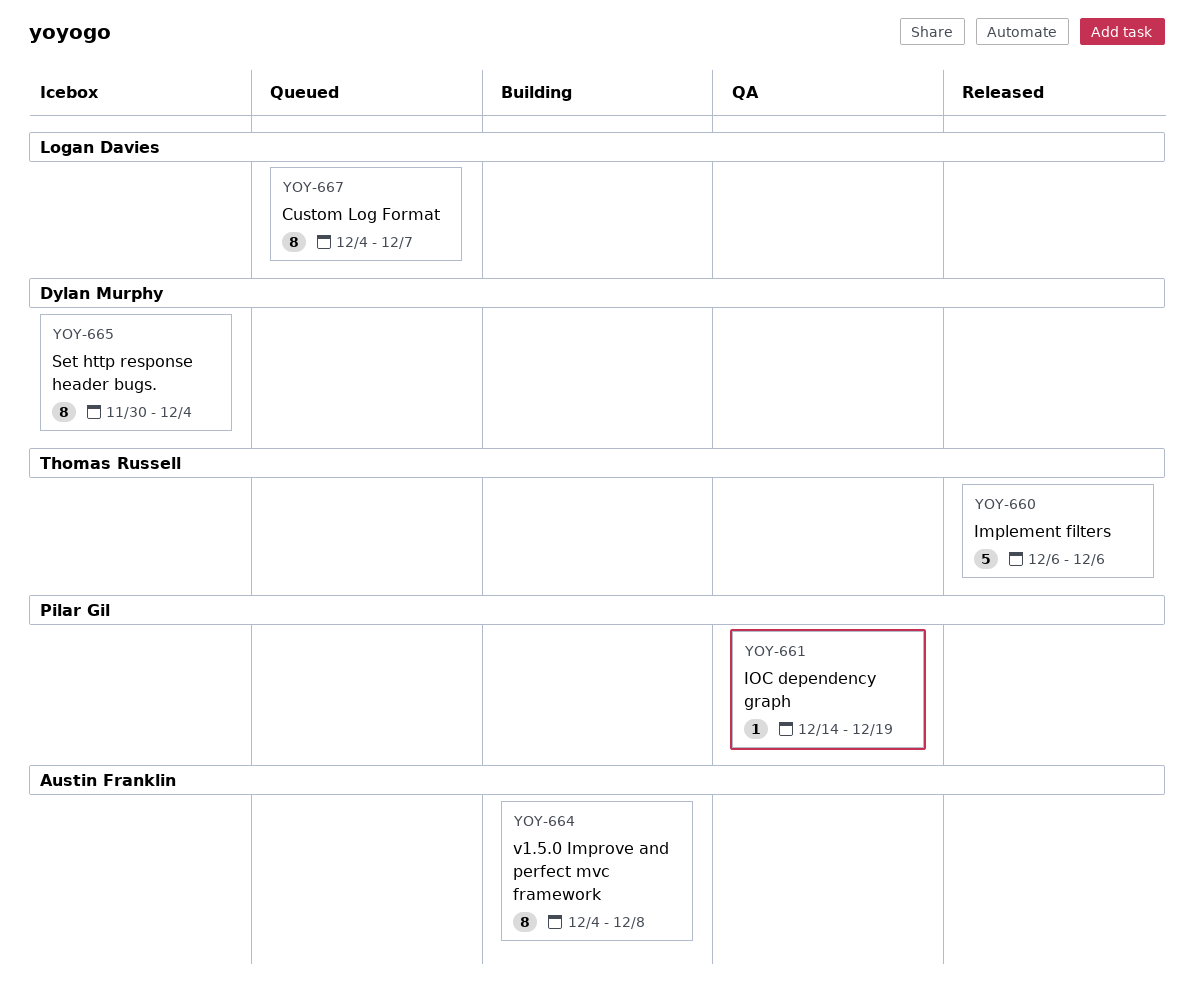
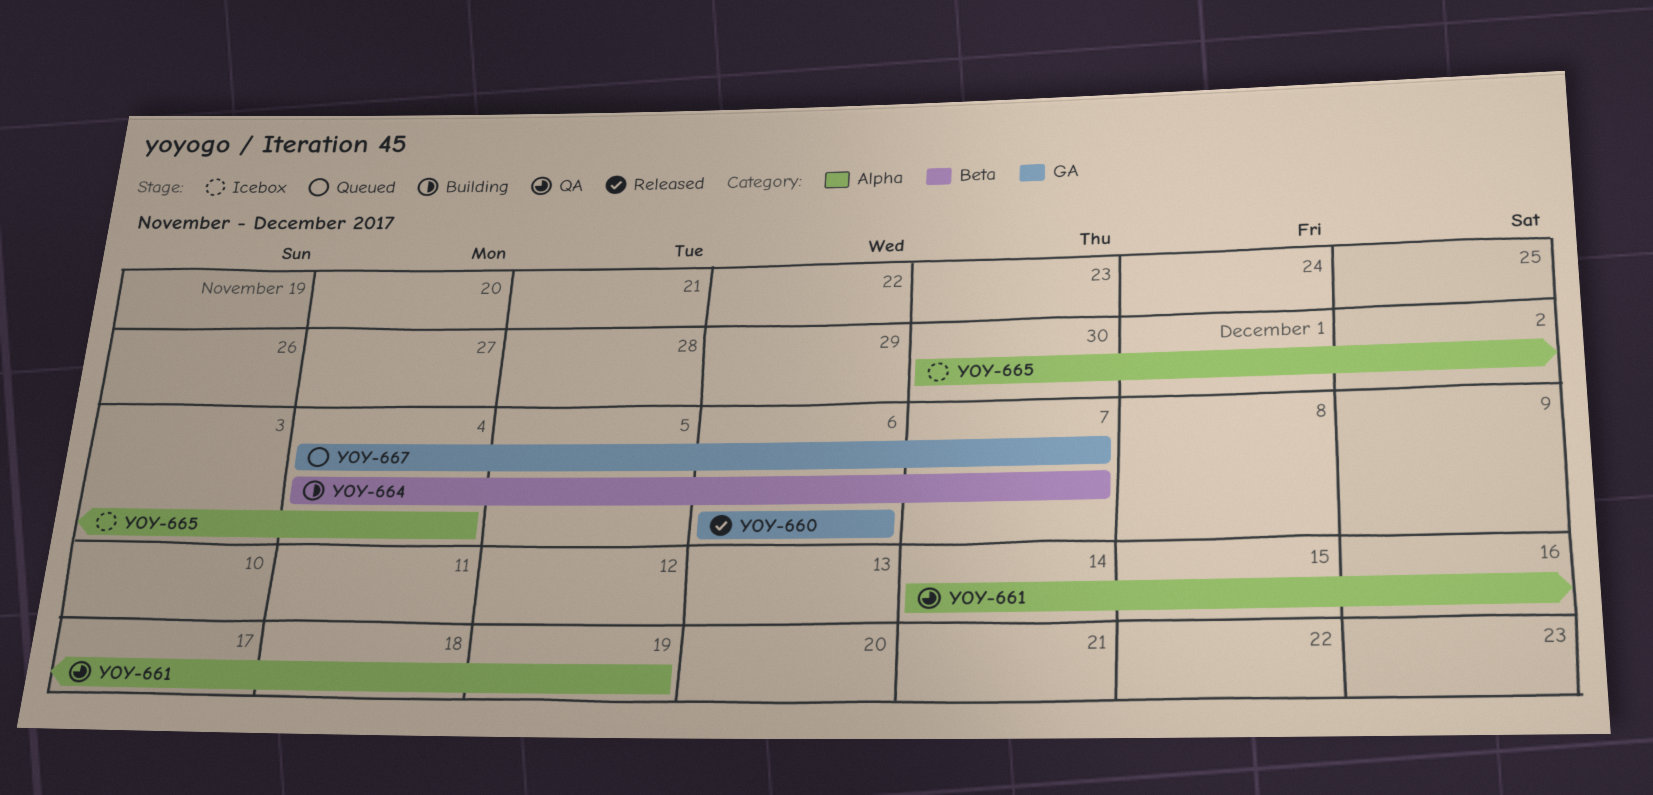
YOY-664, due: Dec 8 -> Dec 7

